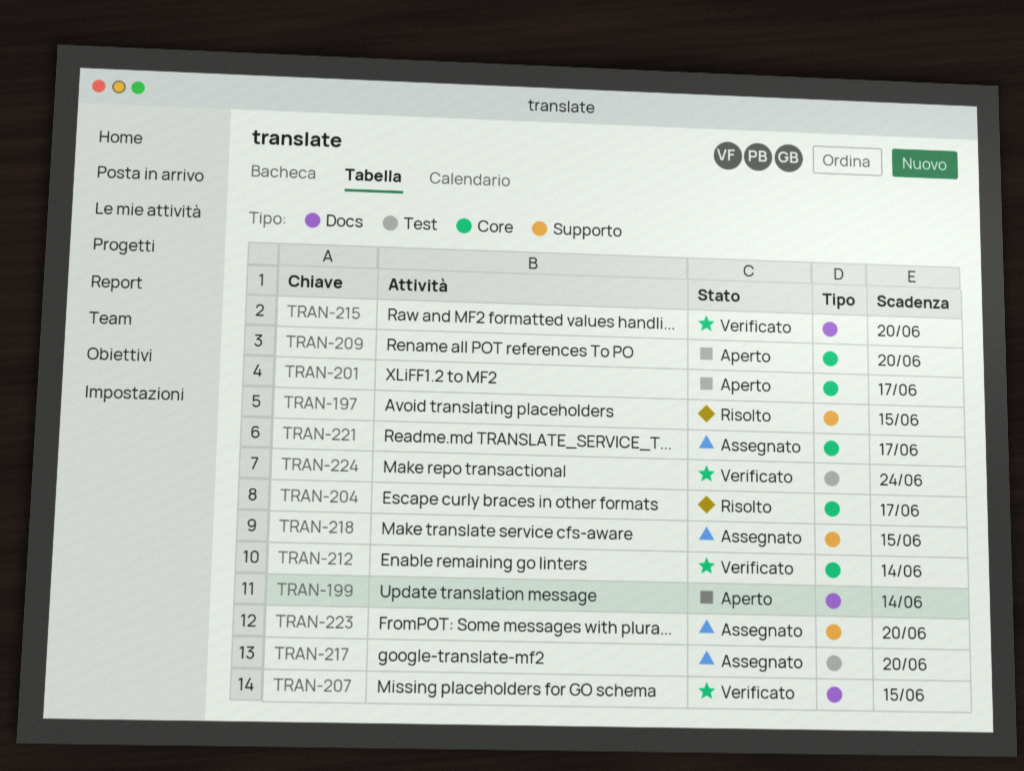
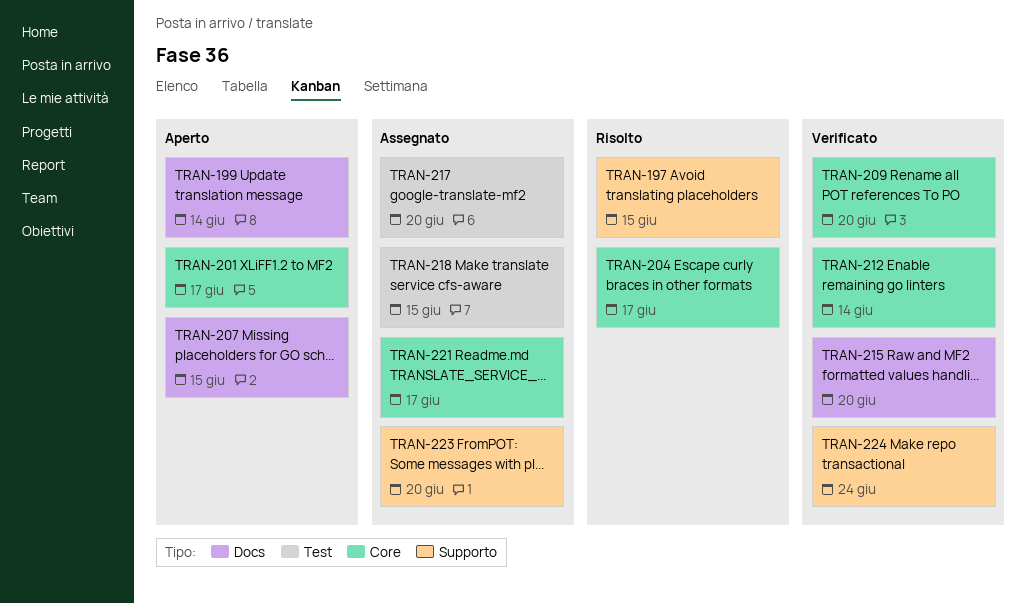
TRAN-207, status: Verificato -> Aperto
TRAN-209, status: Aperto -> Verificato
TRAN-218, label: Supporto -> Test
TRAN-224, label: Test -> Supporto

